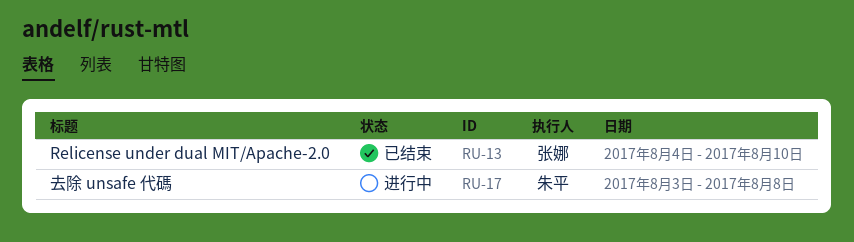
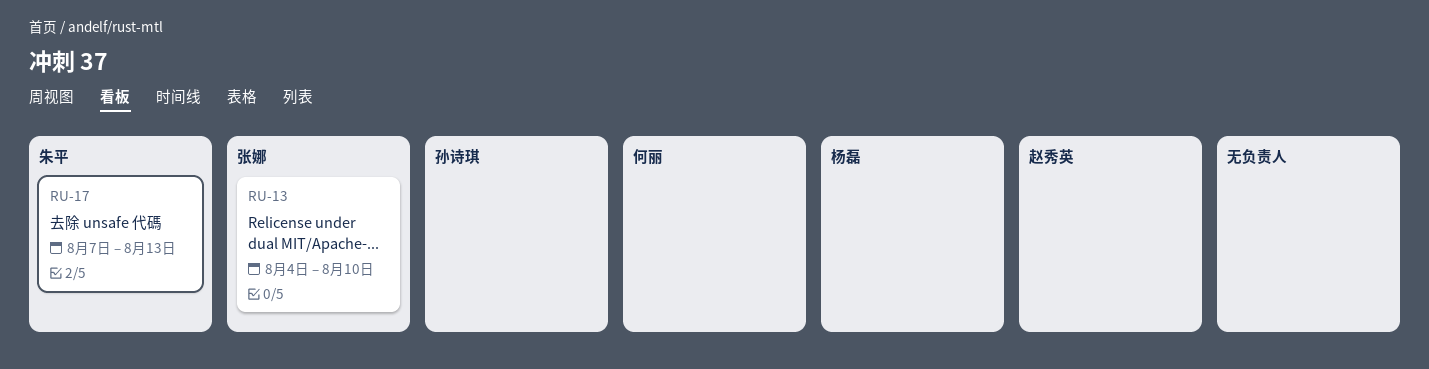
RU-17, start: Aug 3 -> Aug 7
RU-17, due: Aug 8 -> Aug 13

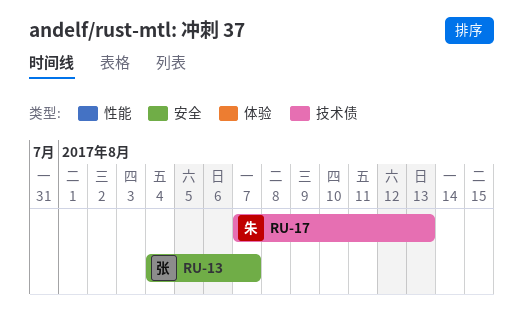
RU-13, due: Aug 10 -> Aug 7

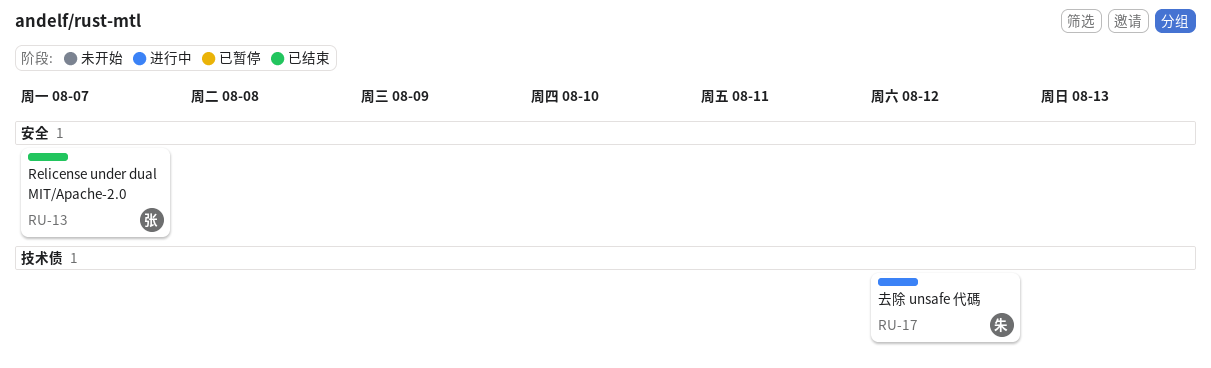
RU-17, due: Aug 13 -> Aug 12

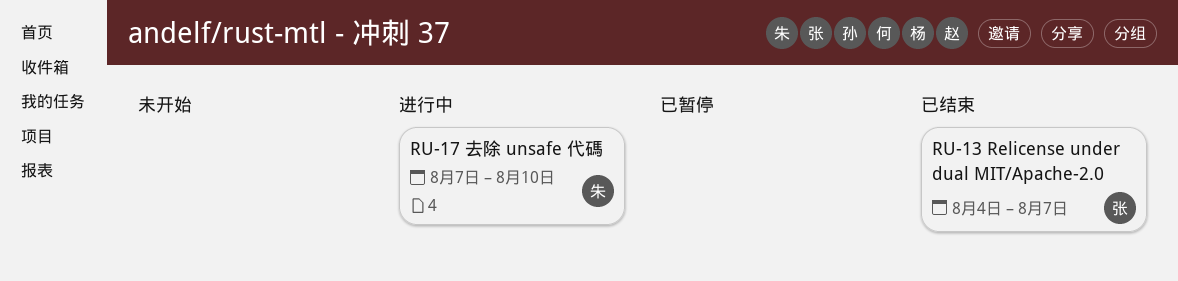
RU-17, due: Aug 12 -> Aug 10

